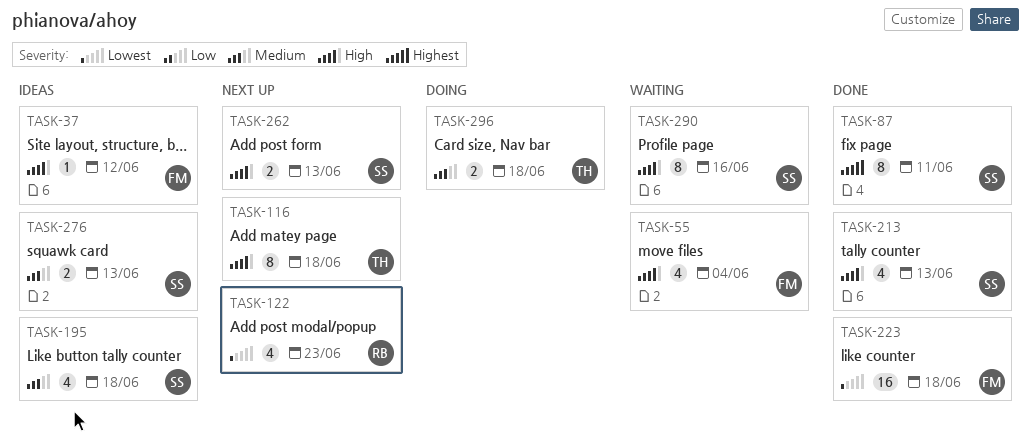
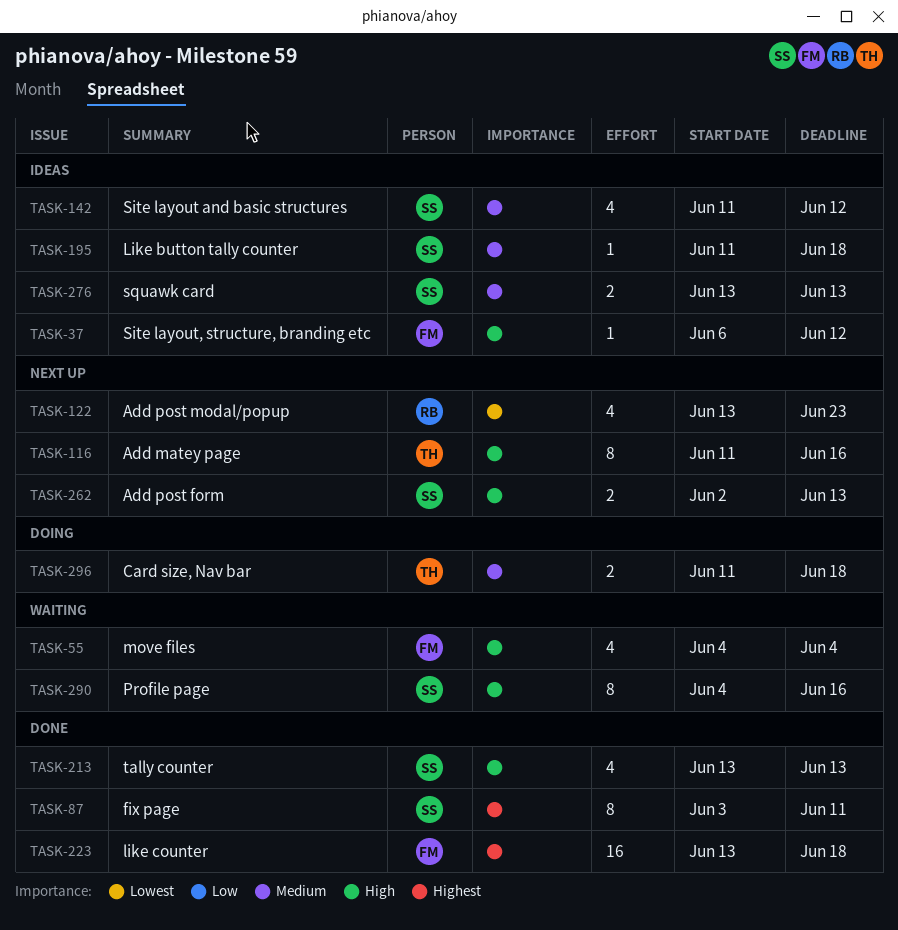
TASK-116, due: Jun 18 -> Jun 16
TASK-142: none -> present
TASK-195, estimate: 4 -> 1
TASK-223, priority: Lowest -> Highest

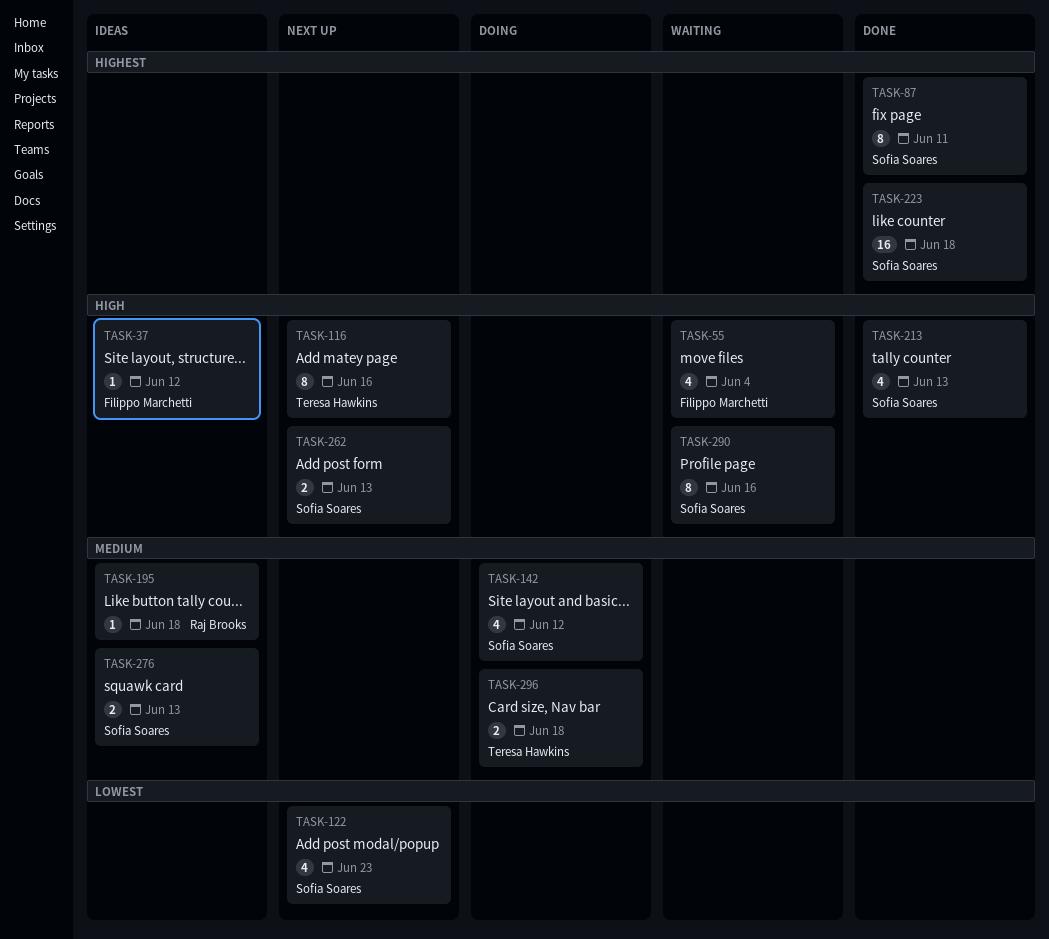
TASK-122, owner: Raj Brooks -> Sofia Soares
TASK-142, status: Ideas -> Doing
TASK-195, owner: Sofia Soares -> Raj Brooks
TASK-223, owner: Filippo Marchetti -> Sofia Soares

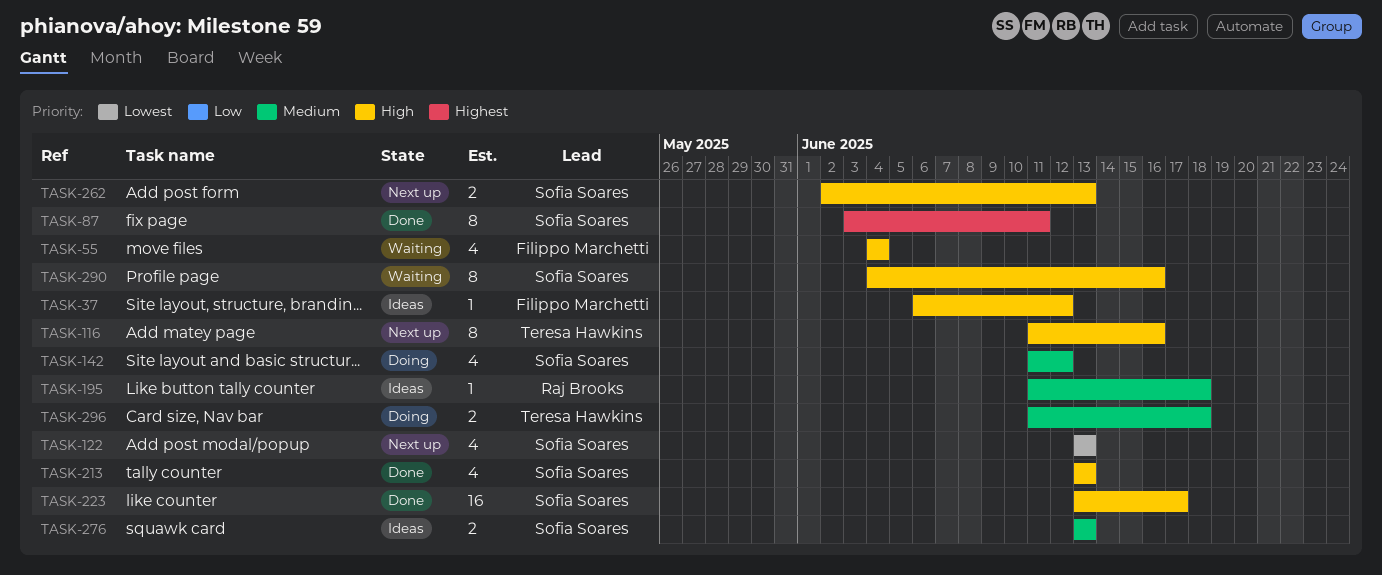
TASK-122, due: Jun 23 -> Jun 13
TASK-223, priority: Highest -> High
TASK-223, due: Jun 18 -> Jun 17

